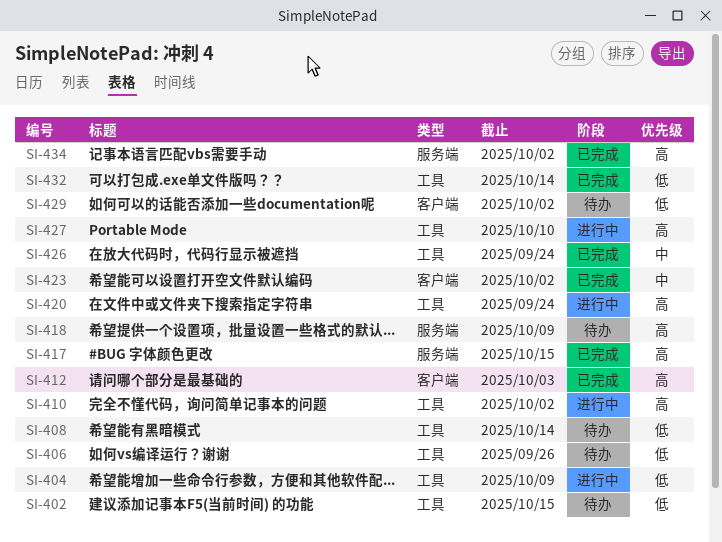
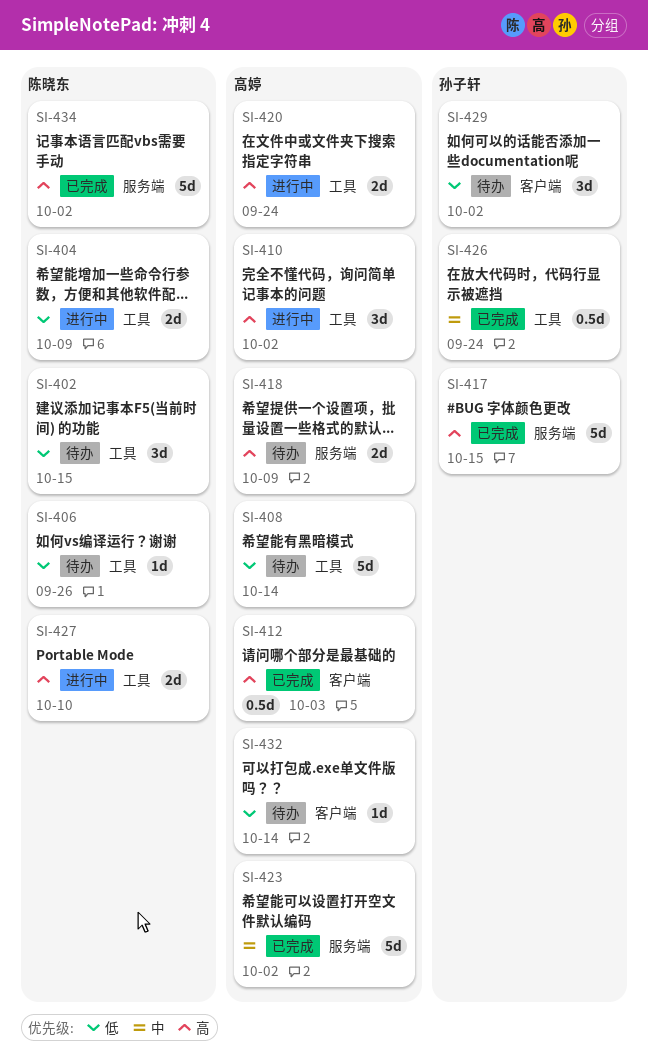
SI-423, label: 客户端 -> 服务端
SI-432, status: 已完成 -> 待办
SI-432, label: 工具 -> 客户端

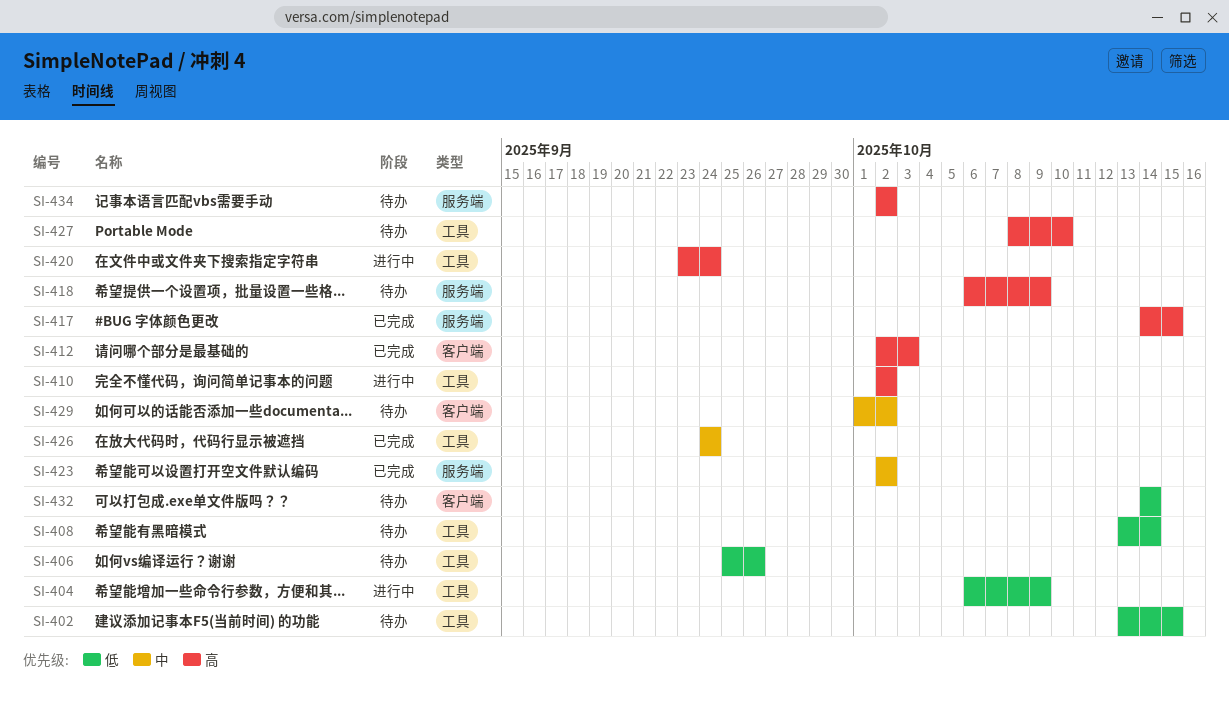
SI-427, status: 进行中 -> 待办
SI-429, priority: 低 -> 中
SI-434, status: 已完成 -> 待办

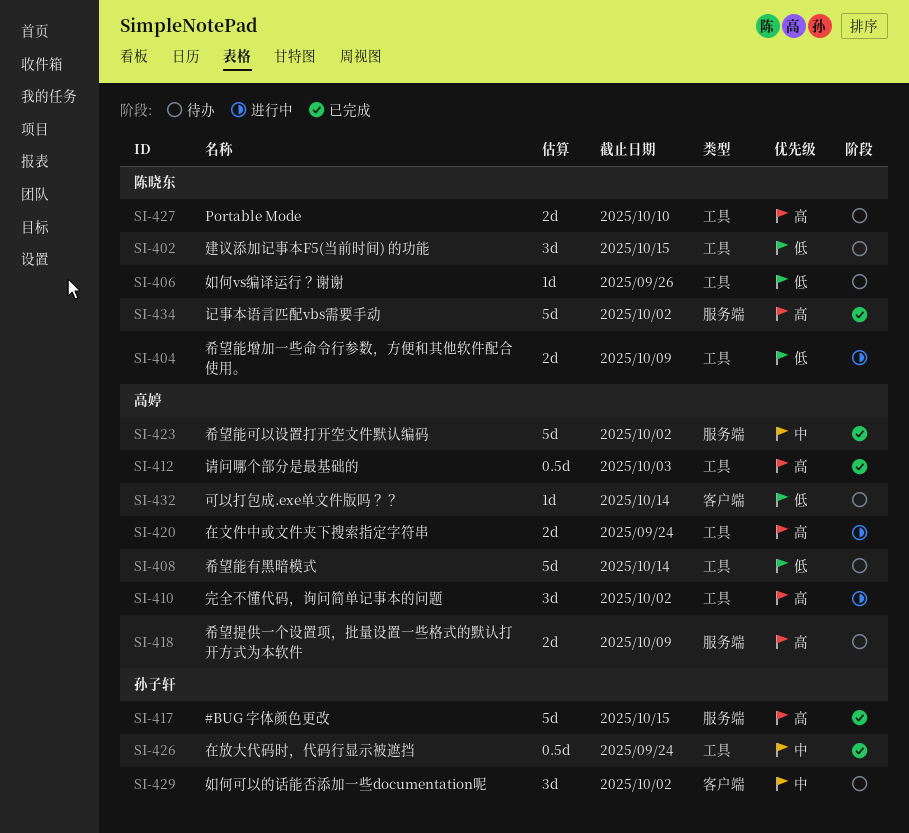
SI-412, label: 客户端 -> 工具
SI-434, status: 待办 -> 已完成

